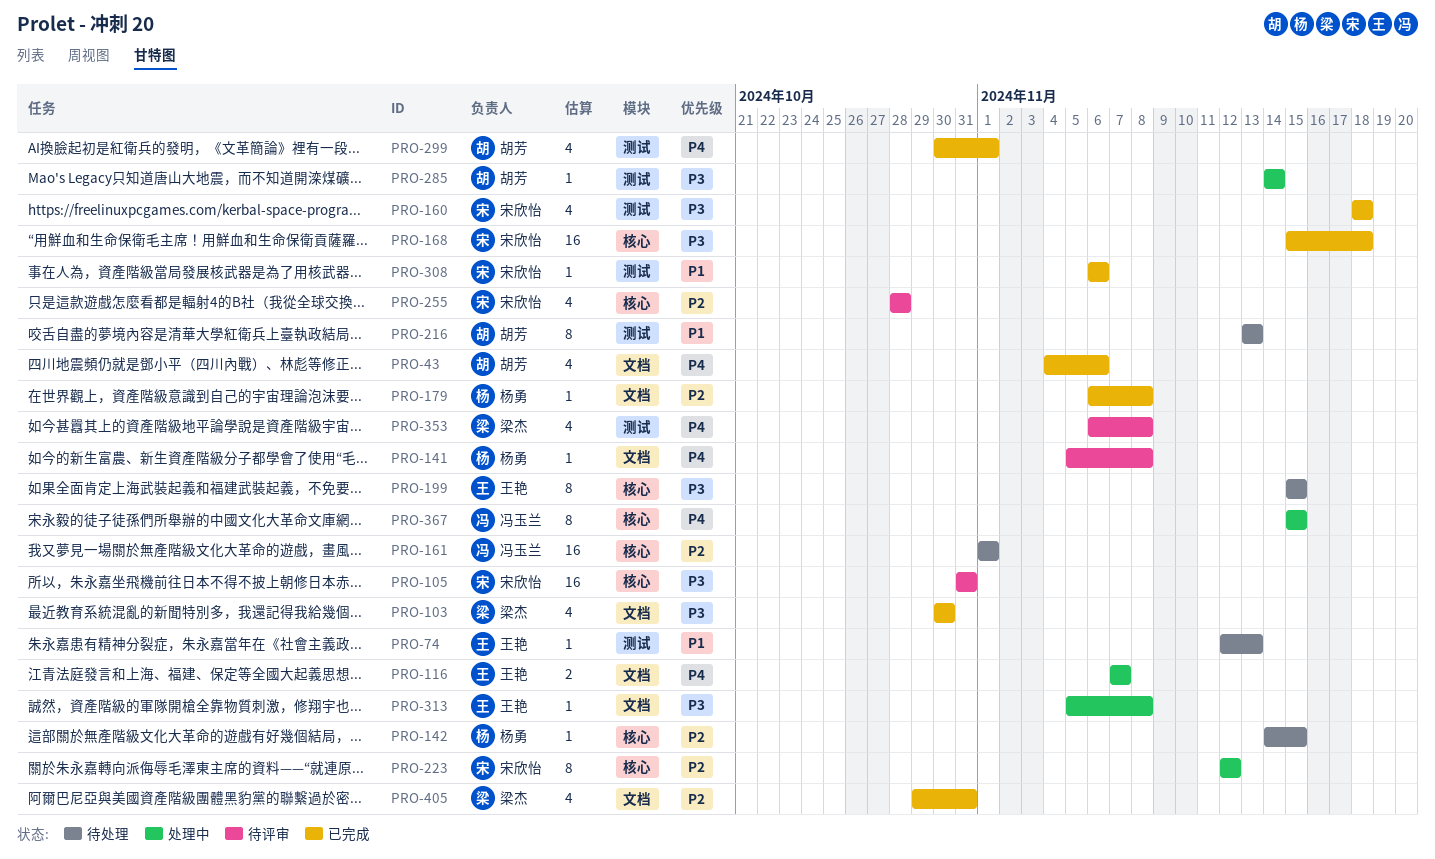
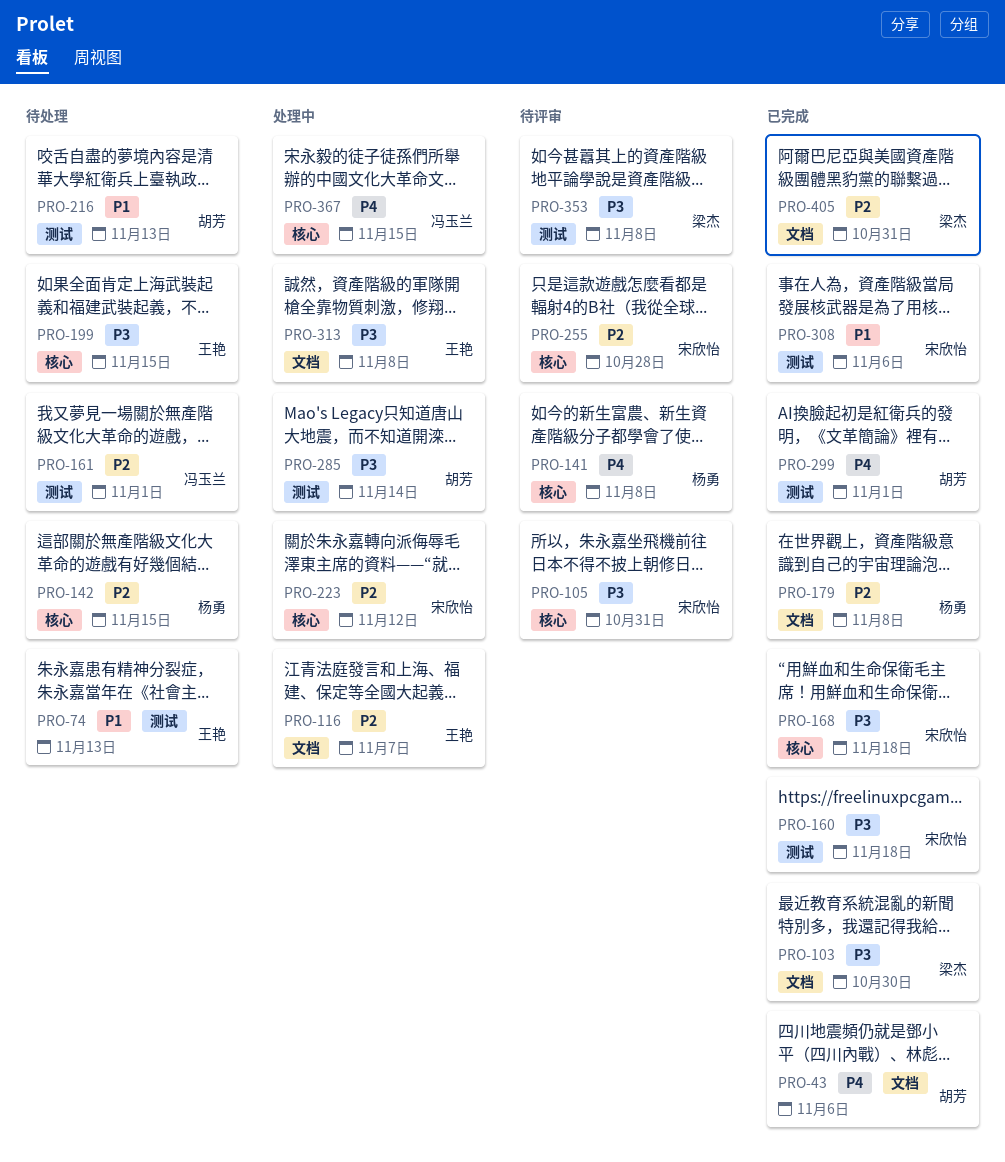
PRO-116, priority: P4 -> P2
PRO-141, label: 文档 -> 核心
PRO-161, label: 核心 -> 测试
PRO-353, priority: P4 -> P3

